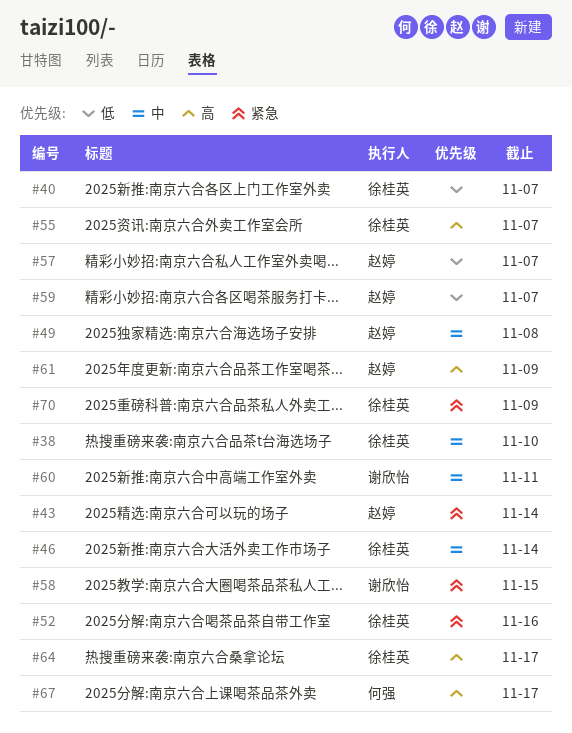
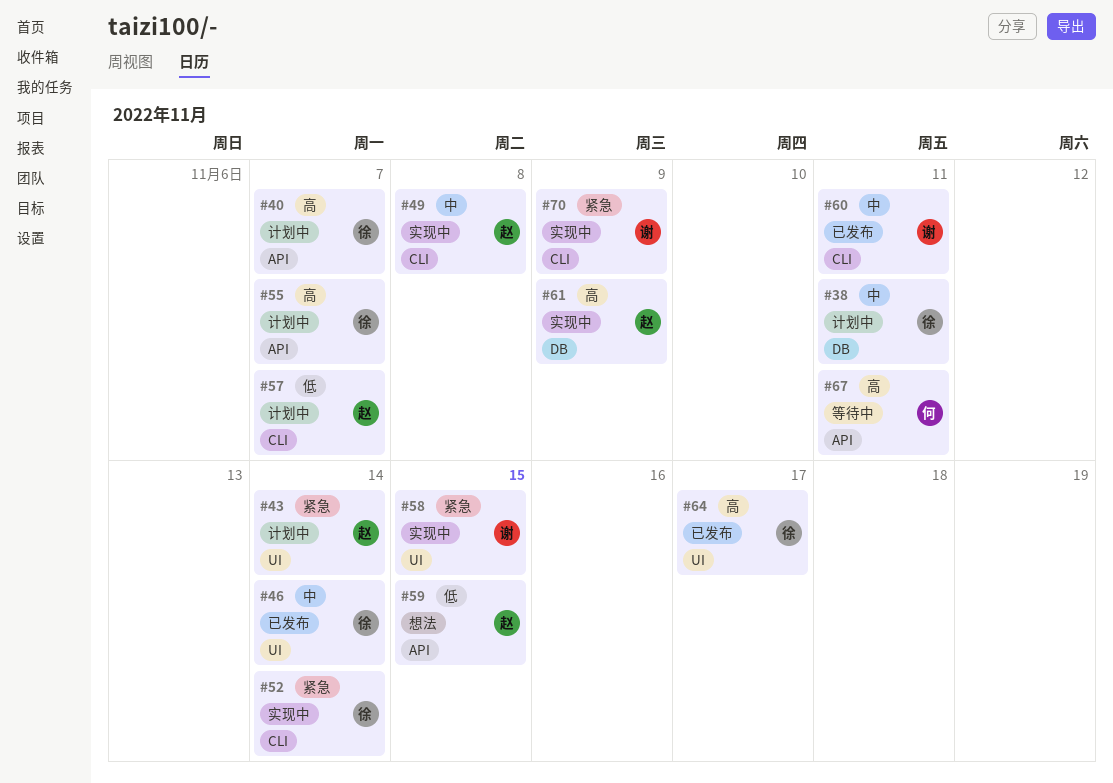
#38, due: Nov 10 -> Nov 11
#40, priority: 低 -> 高
#52, due: Nov 16 -> Nov 14
#59, due: Nov 7 -> Nov 15
#67, due: Nov 17 -> Nov 11
#70, owner: 徐桂英 -> 谢欣怡

